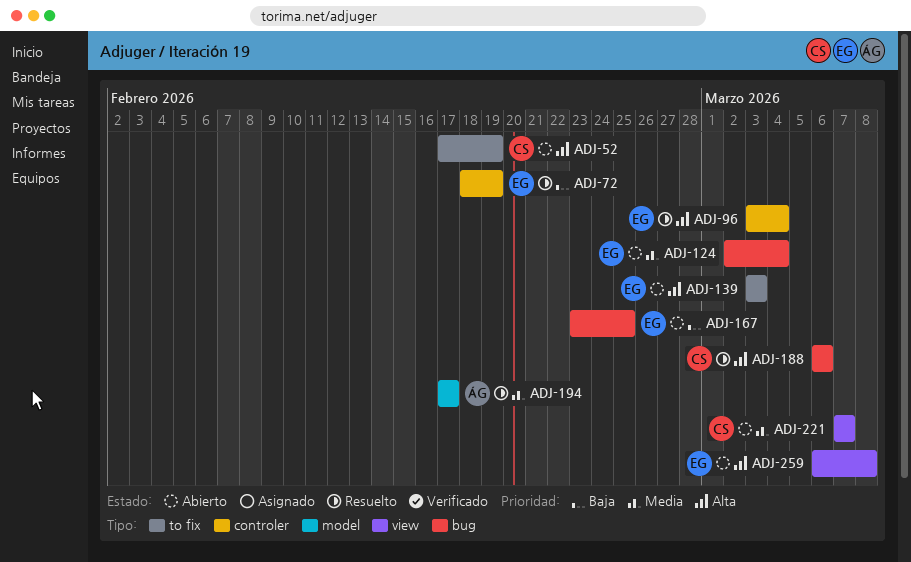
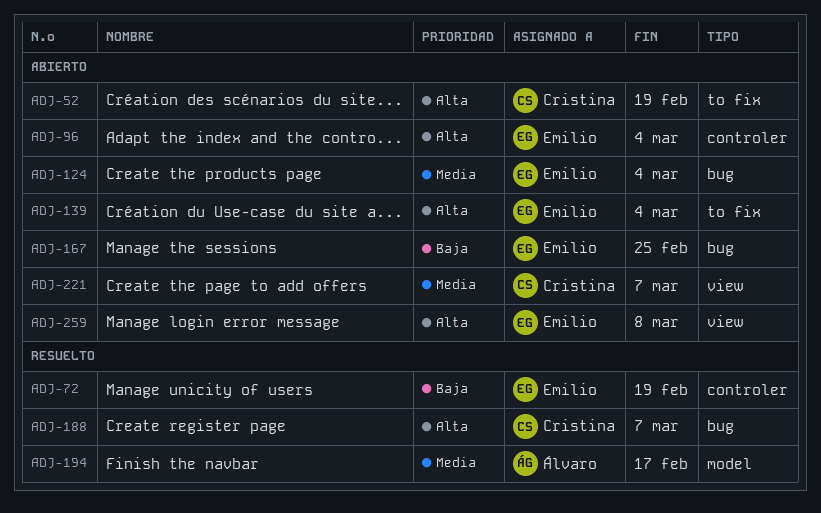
ADJ-96, status: Resuelto -> Abierto
ADJ-139, due: Mar 3 -> Mar 4
ADJ-188, due: Mar 6 -> Mar 7

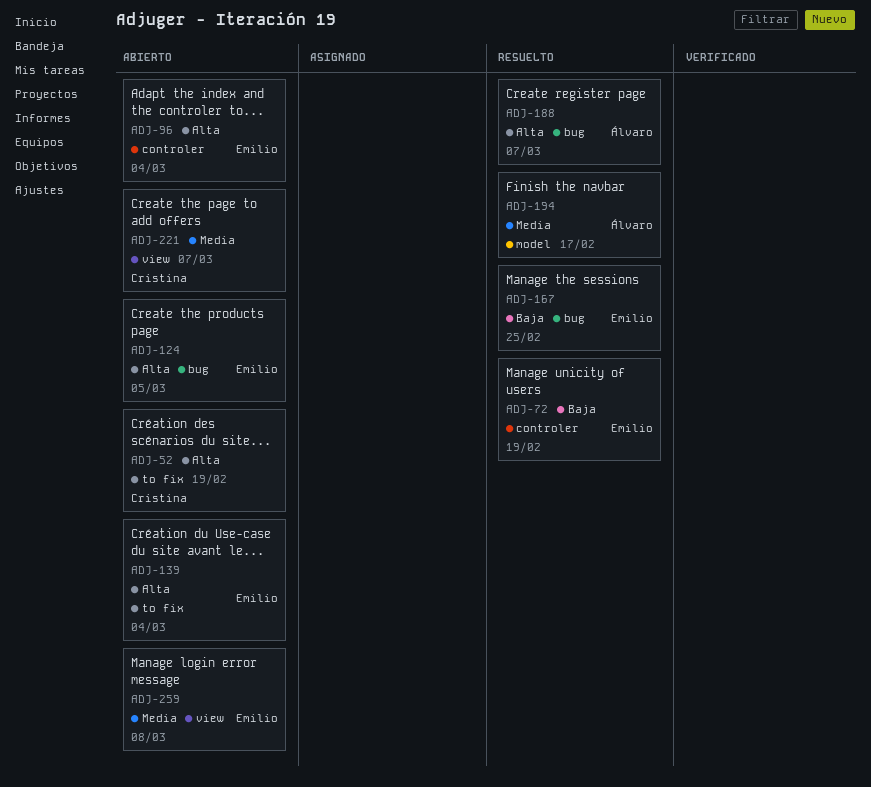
ADJ-124, priority: Media -> Alta
ADJ-124, due: Mar 4 -> Mar 5
ADJ-167, status: Abierto -> Resuelto
ADJ-188, owner: Cristina -> Álvaro
ADJ-259, priority: Alta -> Media

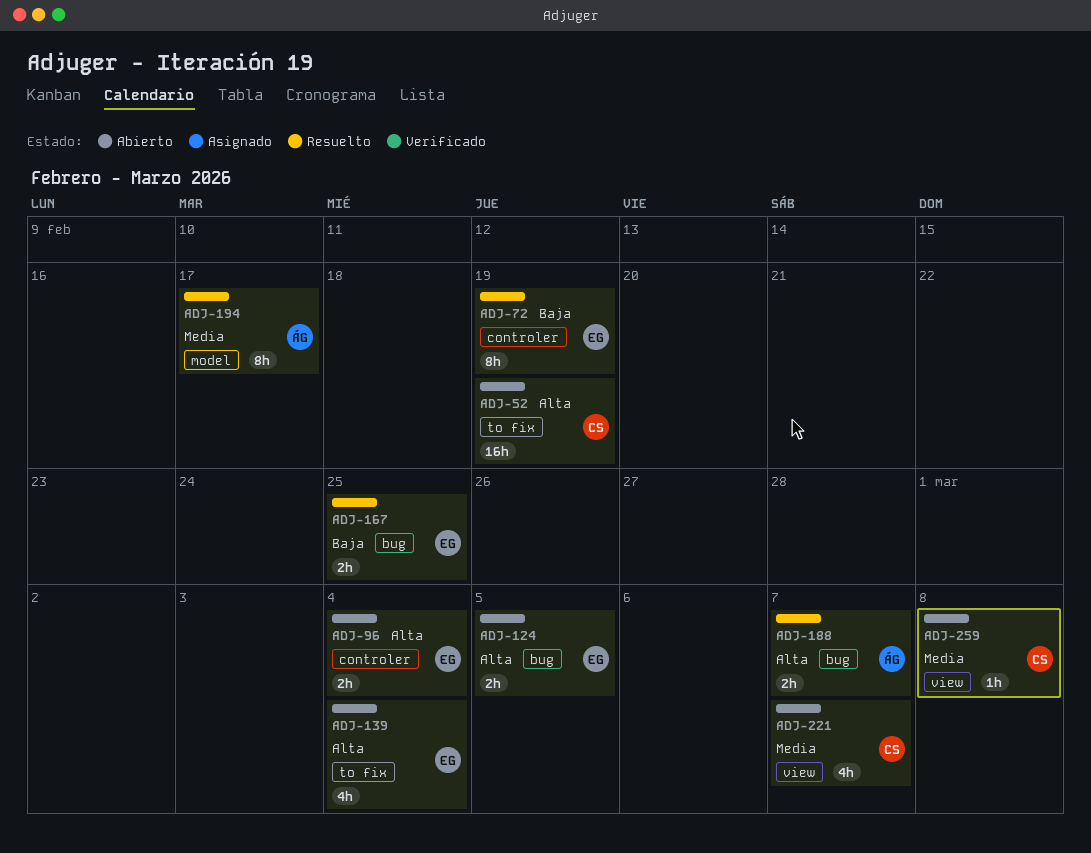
ADJ-259, owner: Emilio -> Cristina

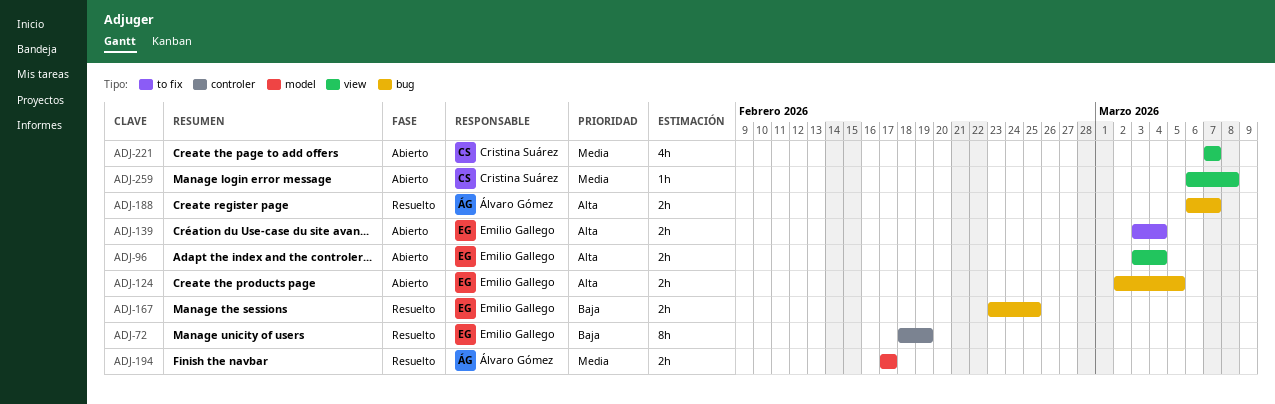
ADJ-52: present -> none
ADJ-96, label: controler -> view
ADJ-139, estimate: 4h -> 2h
ADJ-194, estimate: 8h -> 2h

